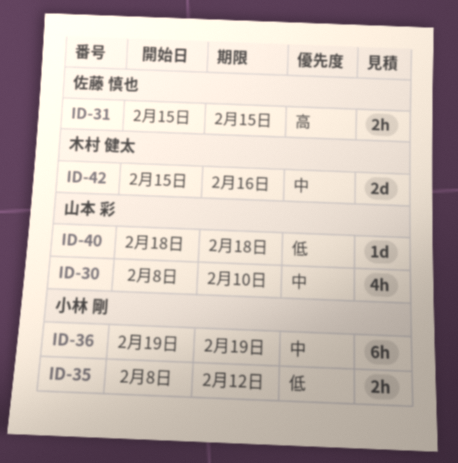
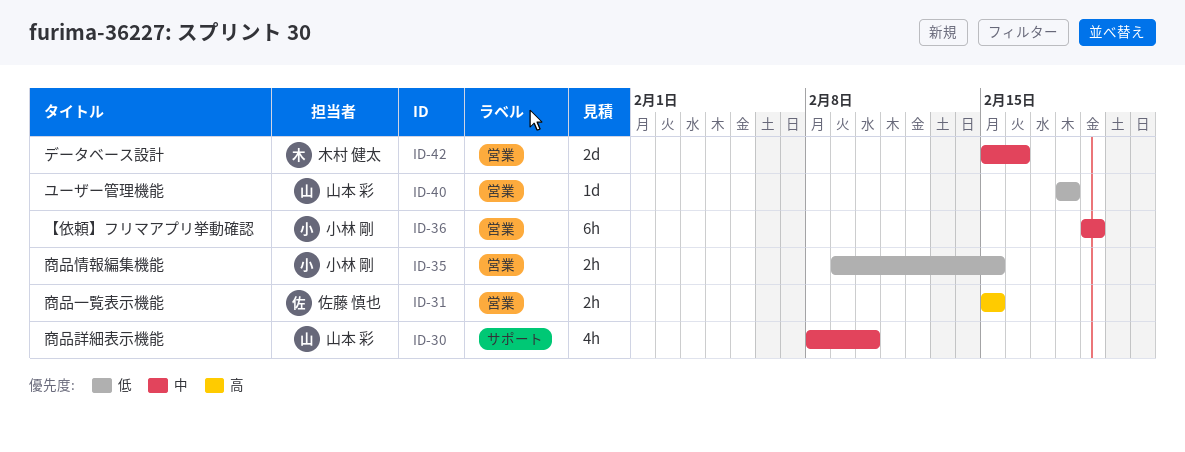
ID-35, start: Feb 8 -> Feb 9
ID-35, due: Feb 12 -> Feb 15

